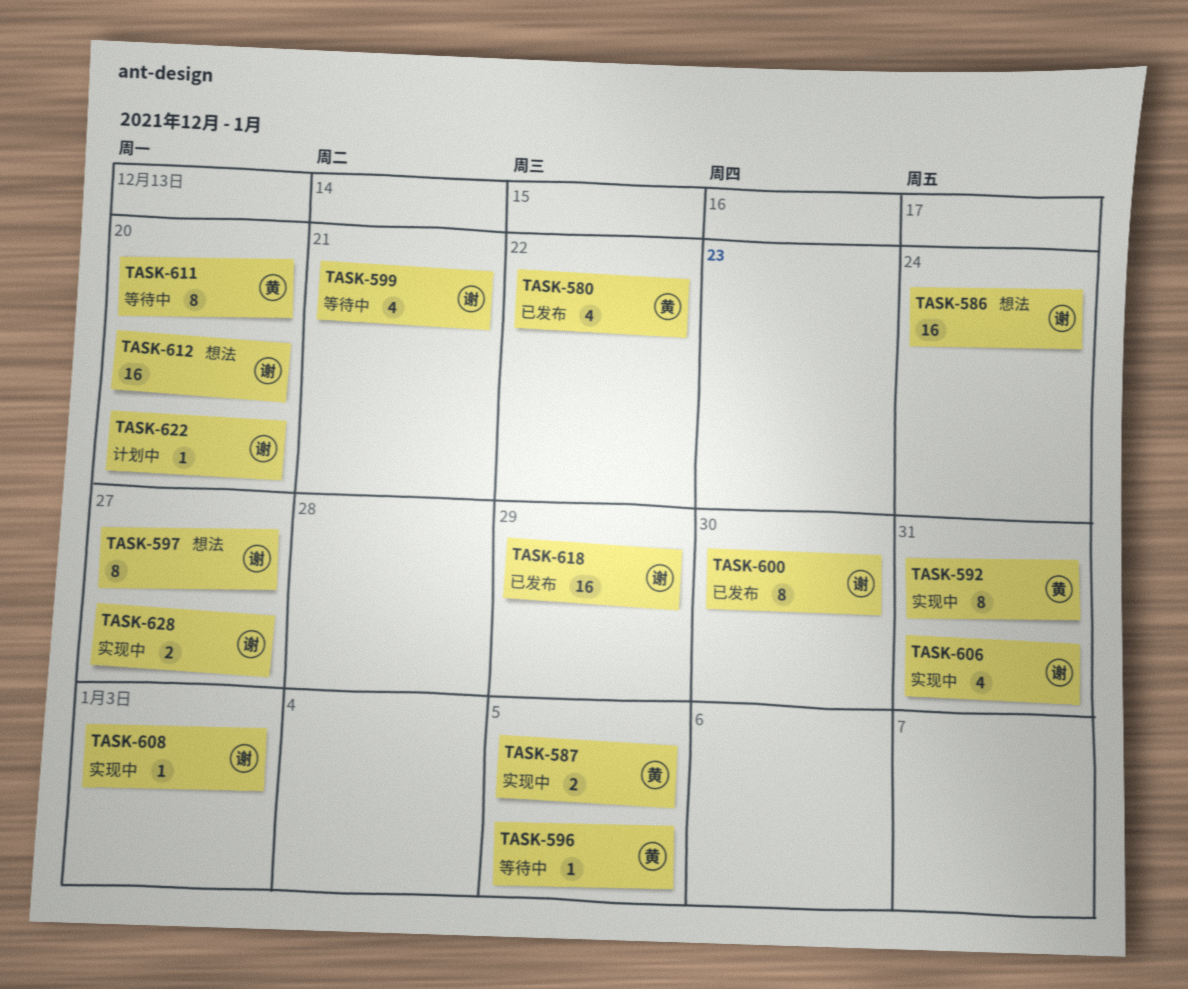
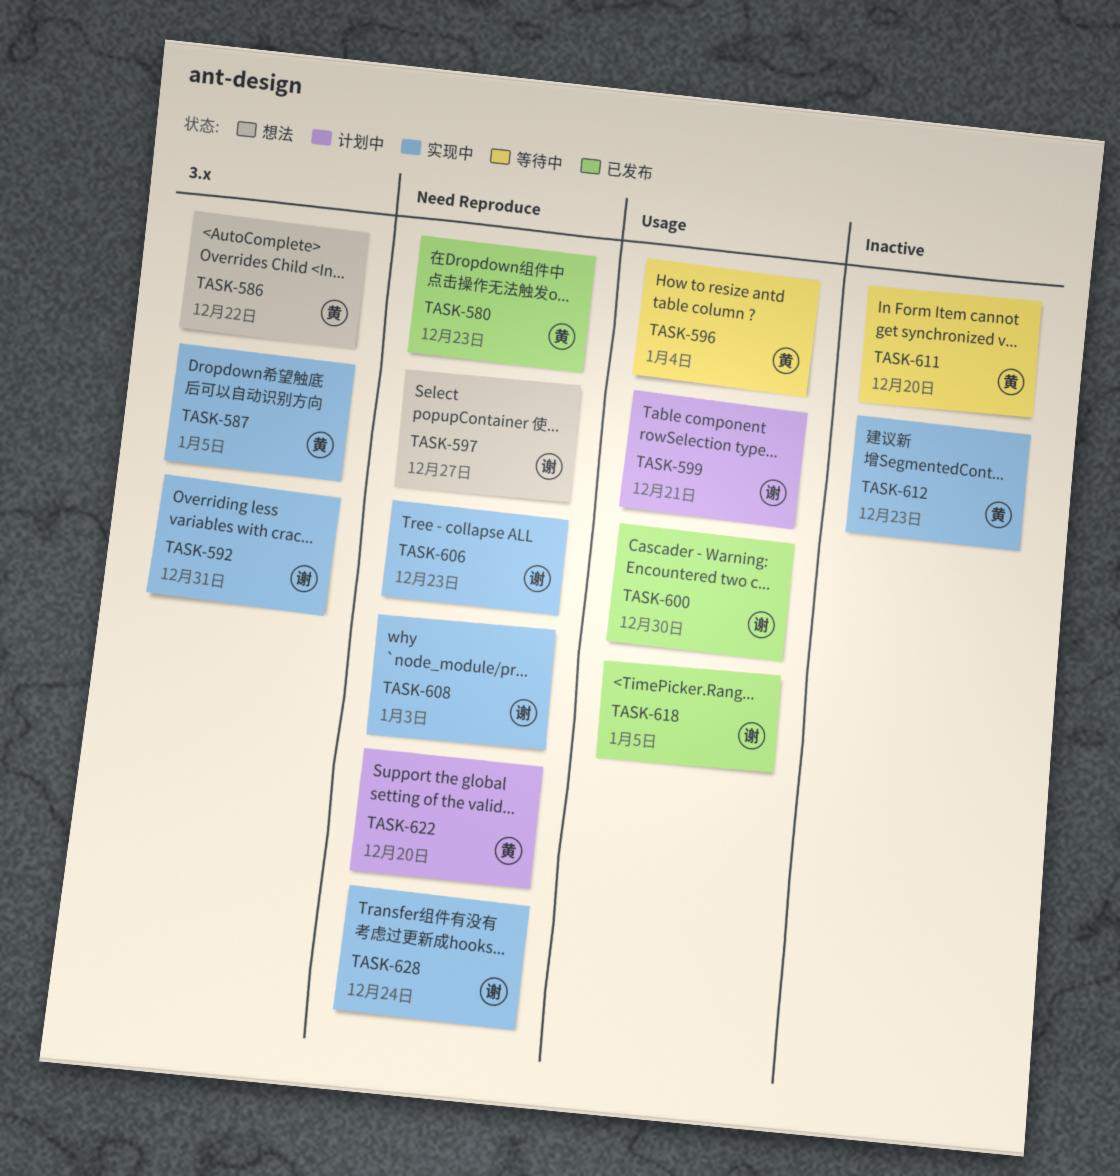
TASK-580, due: Dec 22 -> Dec 23
TASK-586, owner: 谢 -> 黄
TASK-586, due: Dec 24 -> Dec 22
TASK-592, owner: 黄 -> 谢
TASK-596, due: Jan 5 -> Jan 4
TASK-599, status: 等待中 -> 计划中
TASK-606, due: Dec 31 -> Dec 23
TASK-612, status: 想法 -> 实现中
TASK-612, owner: 谢 -> 黄
TASK-612, due: Dec 20 -> Dec 23
TASK-618, due: Dec 29 -> Jan 5
TASK-622, owner: 谢 -> 黄
TASK-628, due: Dec 27 -> Dec 24

